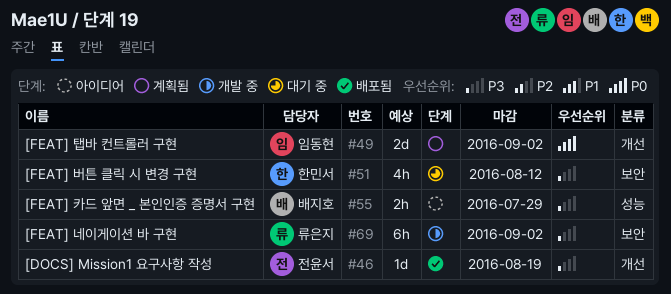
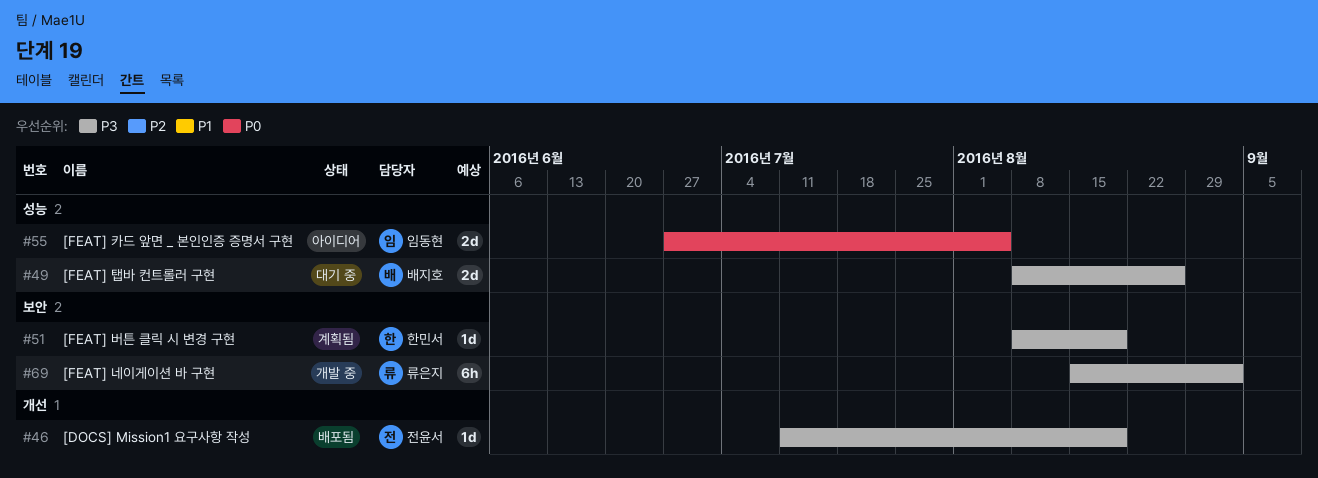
#49, status: 계획됨 -> 대기 중
#49, owner: 임동현 -> 배지호
#49, priority: P0 -> P3
#49, label: 개선 -> 성능
#49, due: Sep 2 -> Aug 26
#51, status: 대기 중 -> 계획됨
#51, estimate: 4h -> 1d
#51, due: Aug 12 -> Aug 19
#55, owner: 배지호 -> 임동현
#55, priority: P3 -> P0
#55, estimate: 2h -> 2d
#55, due: Jul 29 -> Aug 5

